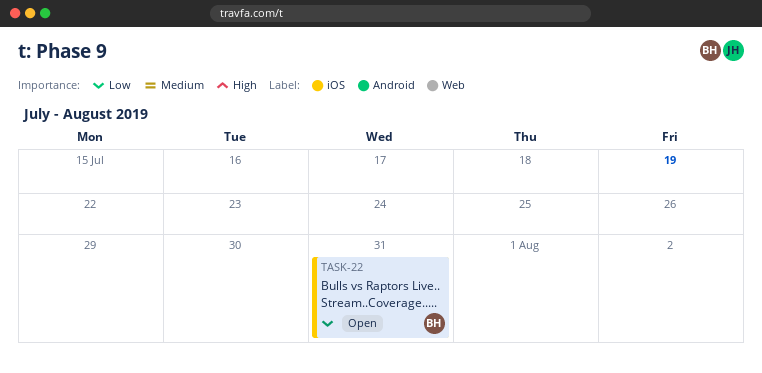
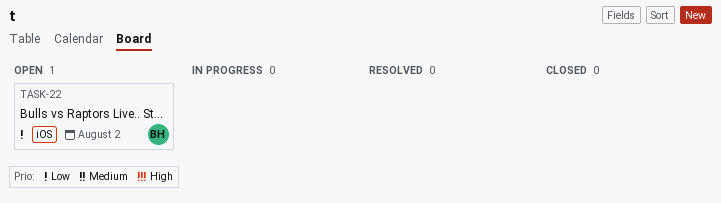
TASK-22, due: Jul 31 -> Aug 2

